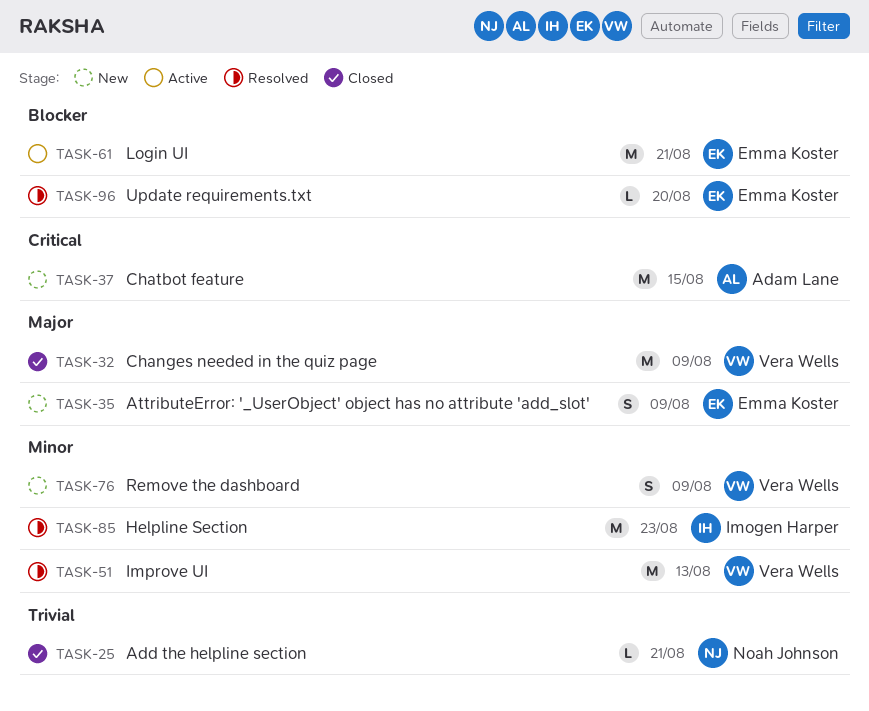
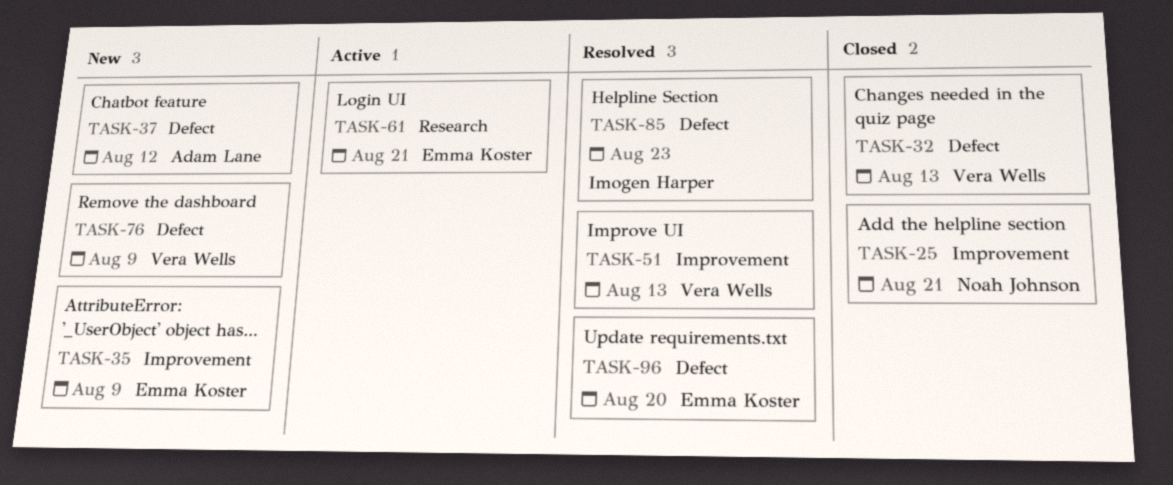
TASK-32, due: Aug 9 -> Aug 13
TASK-37, due: Aug 15 -> Aug 12

